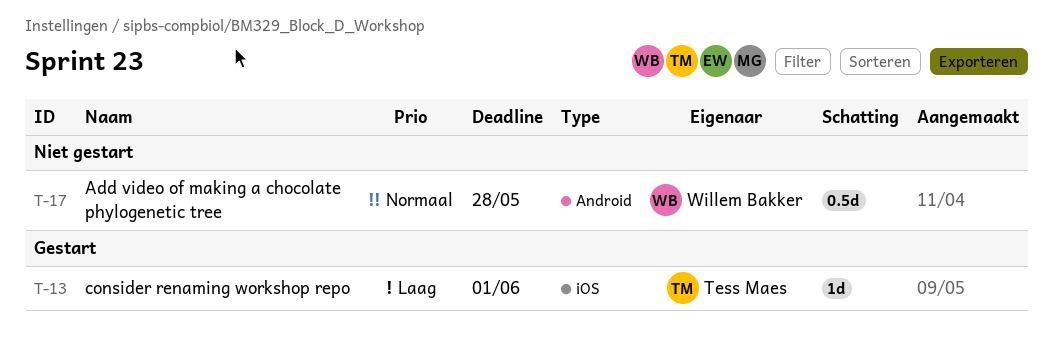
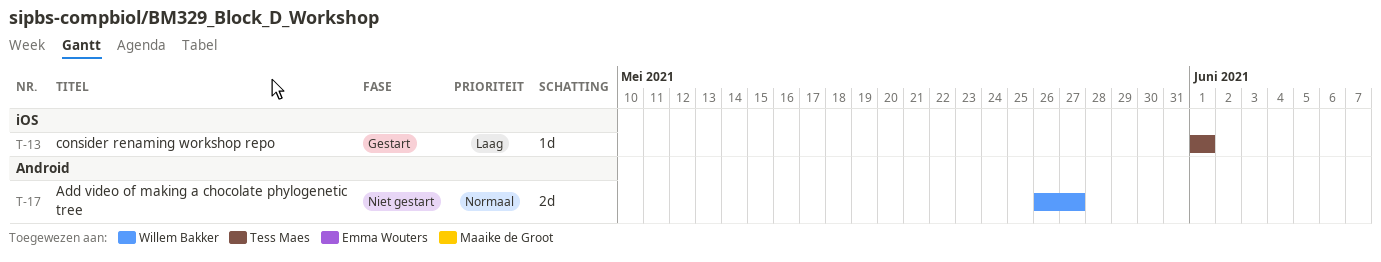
T-17, estimate: 0.5d -> 2d
T-17, due: May 28 -> May 27

